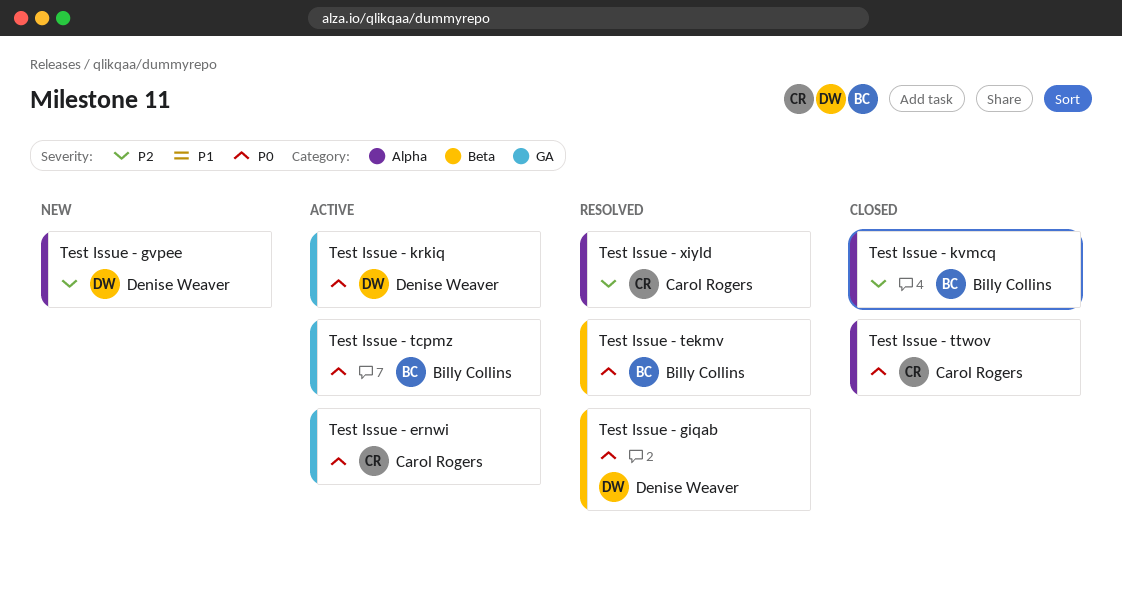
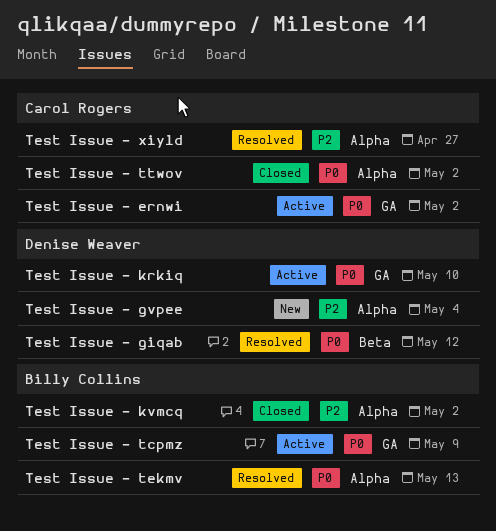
Test Issue - tekmv, label: Beta -> Alpha

